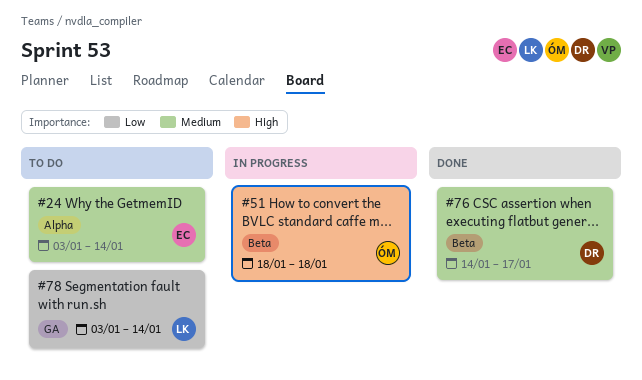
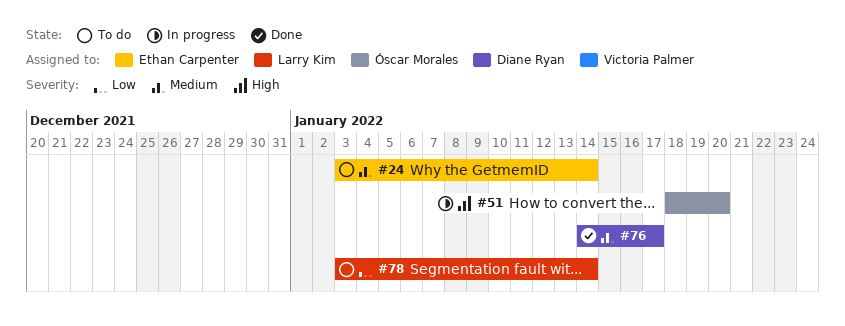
#51, due: Jan 18 -> Jan 20

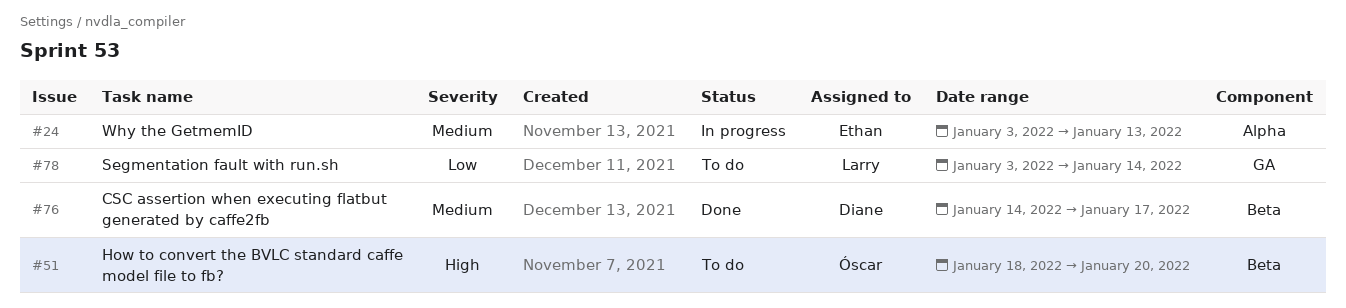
#24, status: To do -> In progress
#24, due: Jan 14 -> Jan 13
#51, status: In progress -> To do

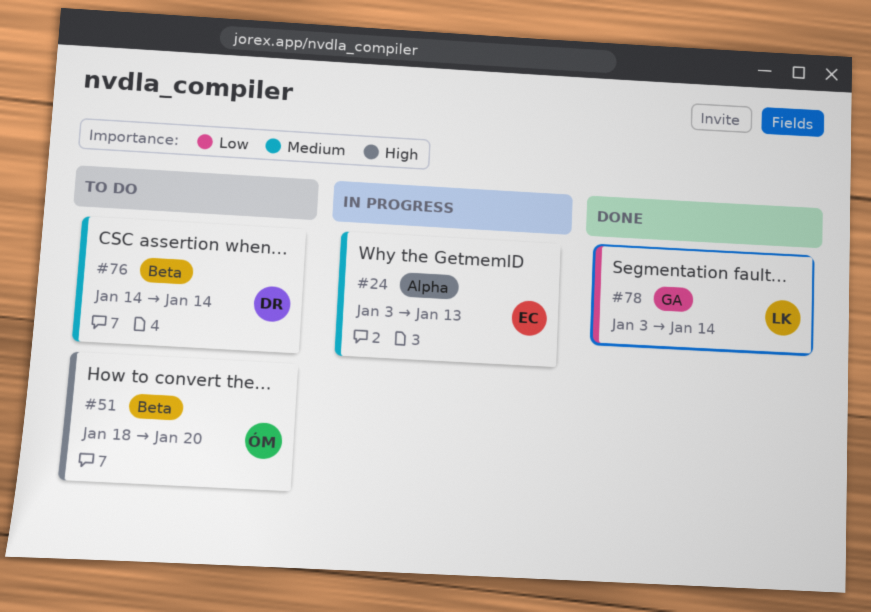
#76, status: Done -> To do
#76, due: Jan 17 -> Jan 14
#78, status: To do -> Done

